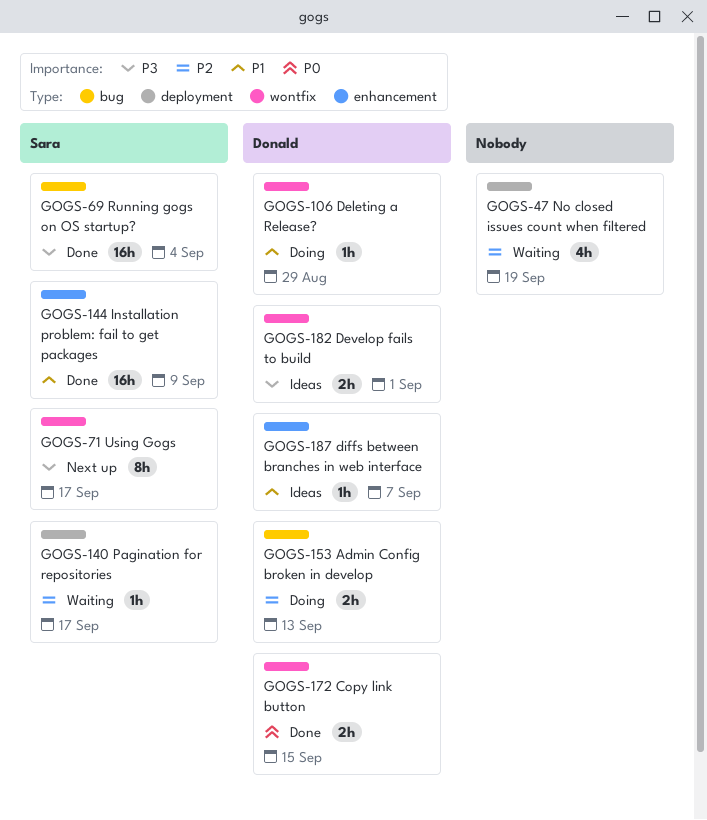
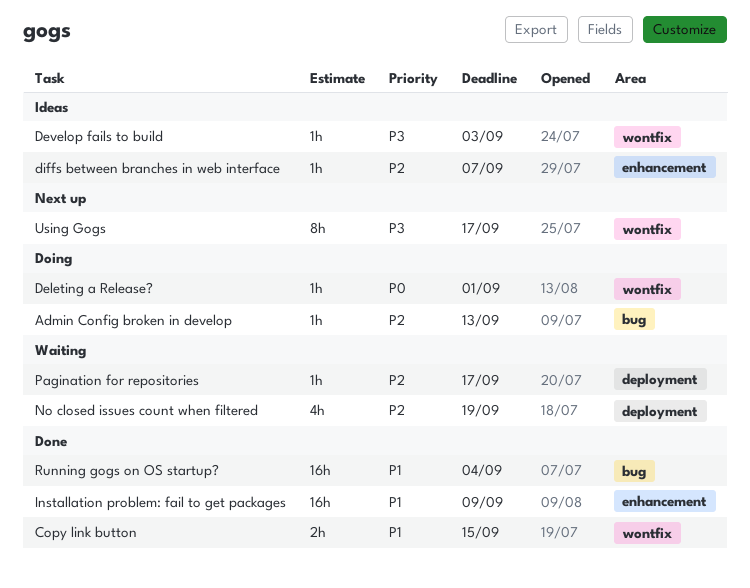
Admin Config broken in develop, estimate: 2h -> 1h
Copy link button, priority: P0 -> P1
Deleting a Release?, priority: P1 -> P0
Deleting a Release?, due: Aug 29 -> Sep 1
Develop fails to build, estimate: 2h -> 1h
Develop fails to build, due: Sep 1 -> Sep 3
diffs between branches in web interface, priority: P1 -> P2
Running gogs on OS startup?, priority: P3 -> P1

